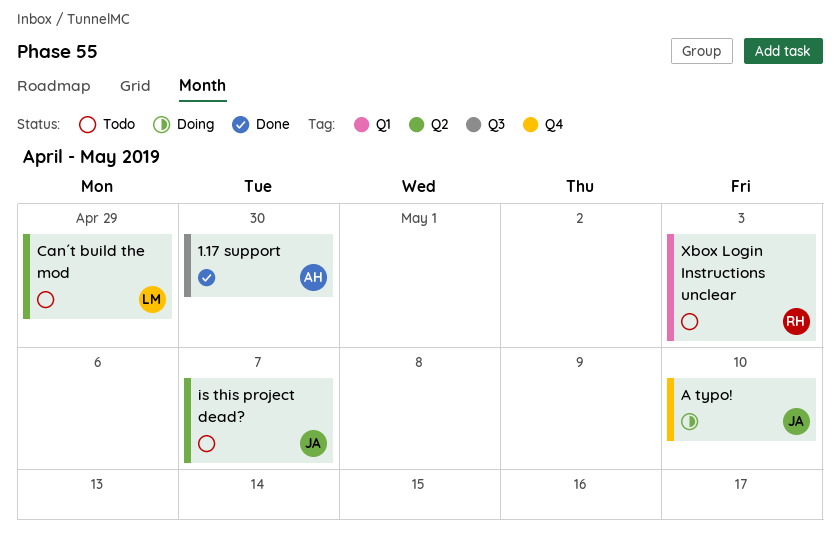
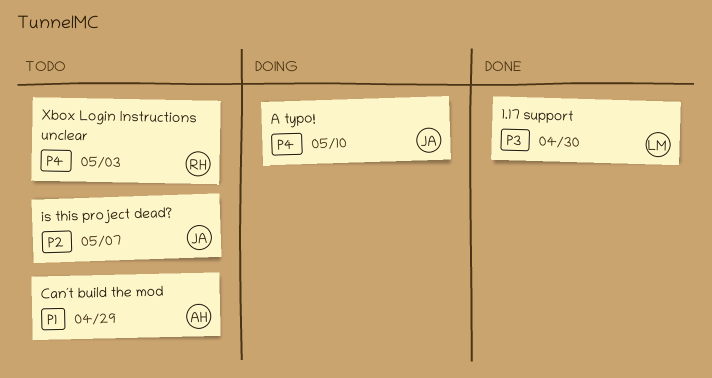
1.17 support, owner: AH -> LM
Can´t build the mod, owner: LM -> AH

